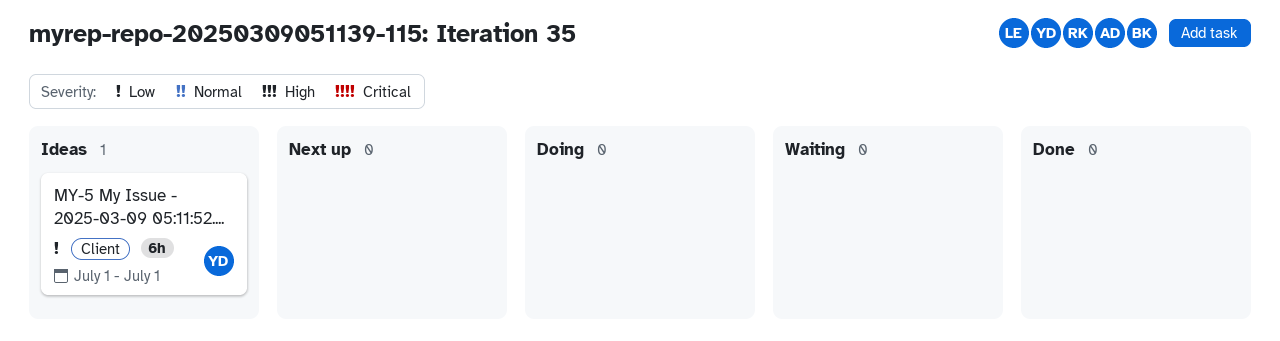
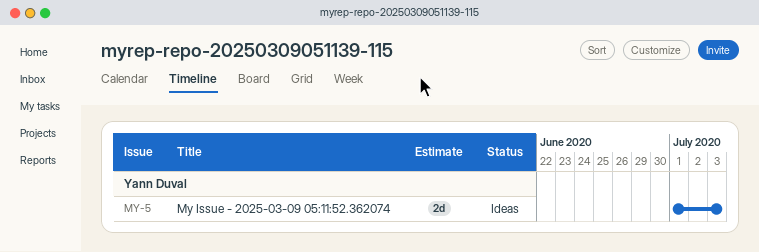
MY-5, estimate: 6h -> 2d
MY-5, due: Jul 1 -> Jul 3

